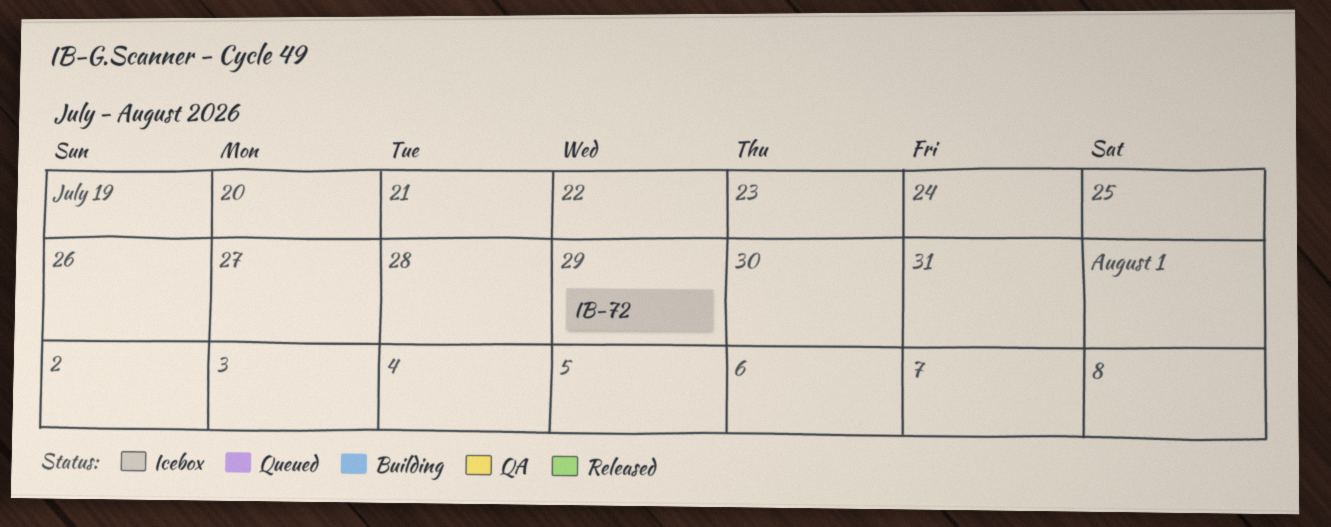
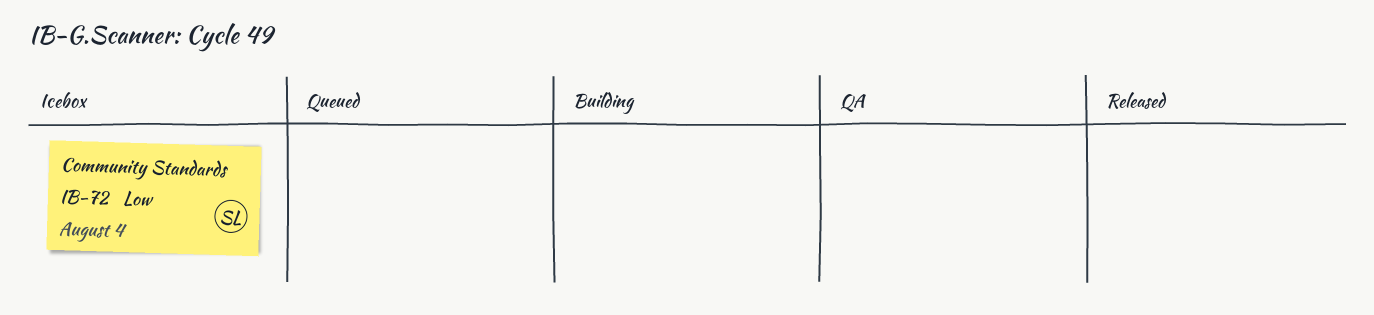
IB-72, due: Jul 29 -> Aug 4

